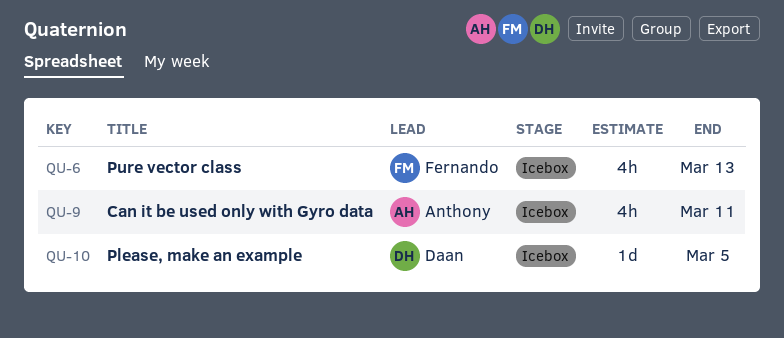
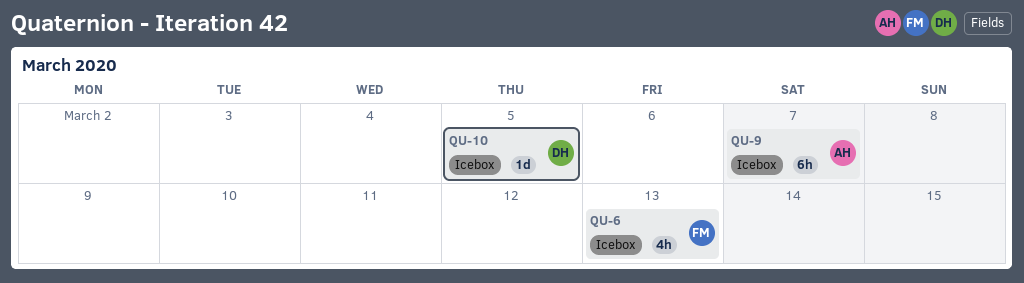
QU-9, estimate: 4h -> 6h
QU-9, due: Mar 11 -> Mar 7

